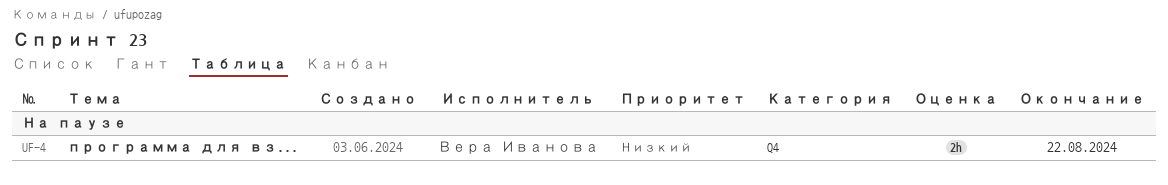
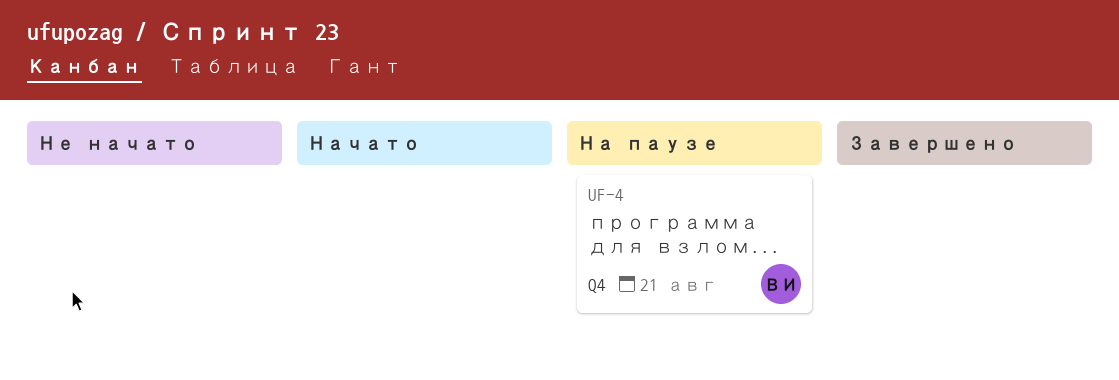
UF-4, due: Aug 22 -> Aug 21

